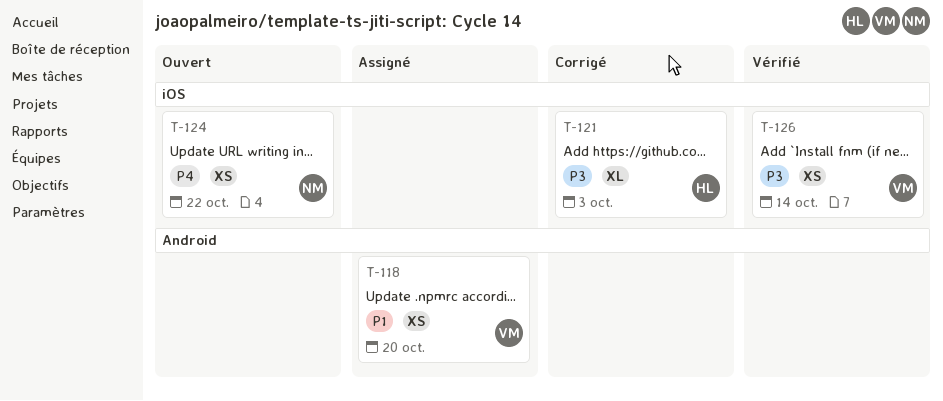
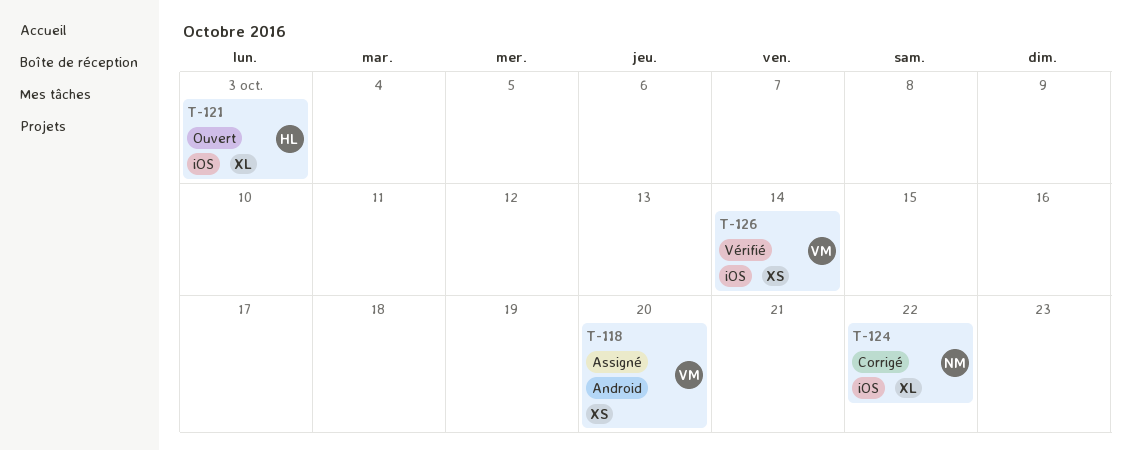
T-121, status: Corrigé -> Ouvert
T-124, status: Ouvert -> Corrigé
T-124, estimate: XS -> XL

